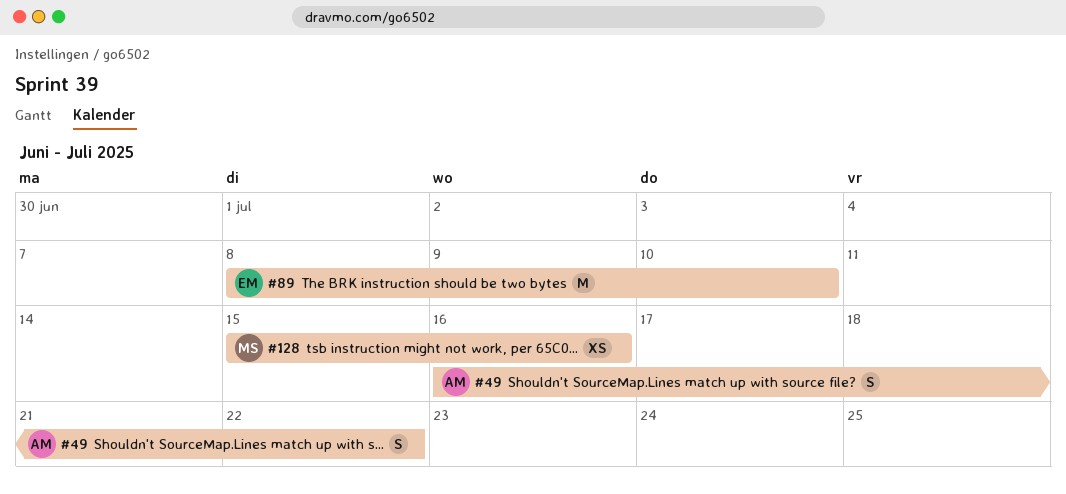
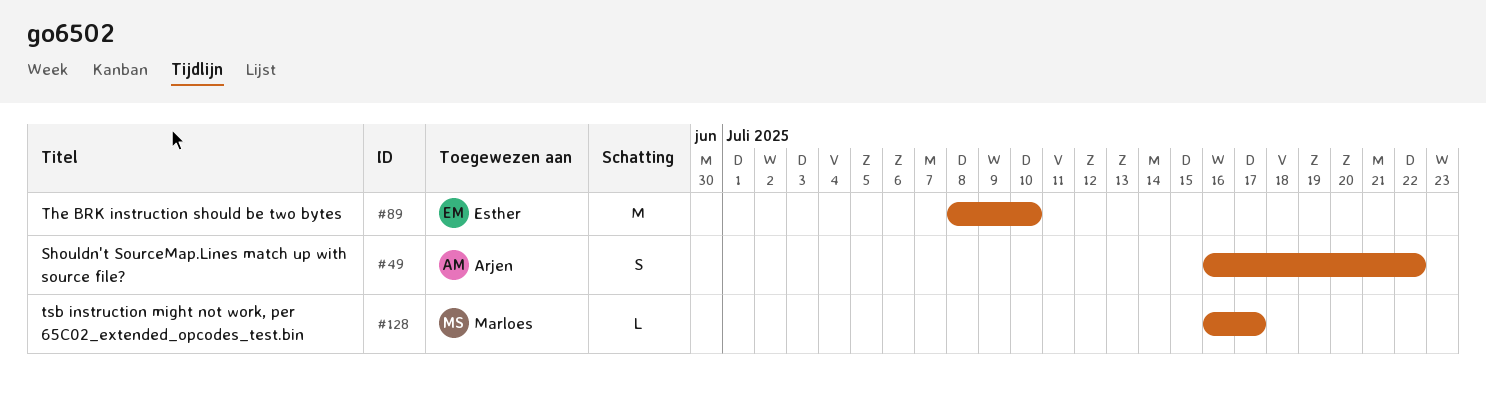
#128, estimate: XS -> L
#128, start: Jul 15 -> Jul 16
#128, due: Jul 16 -> Jul 17

